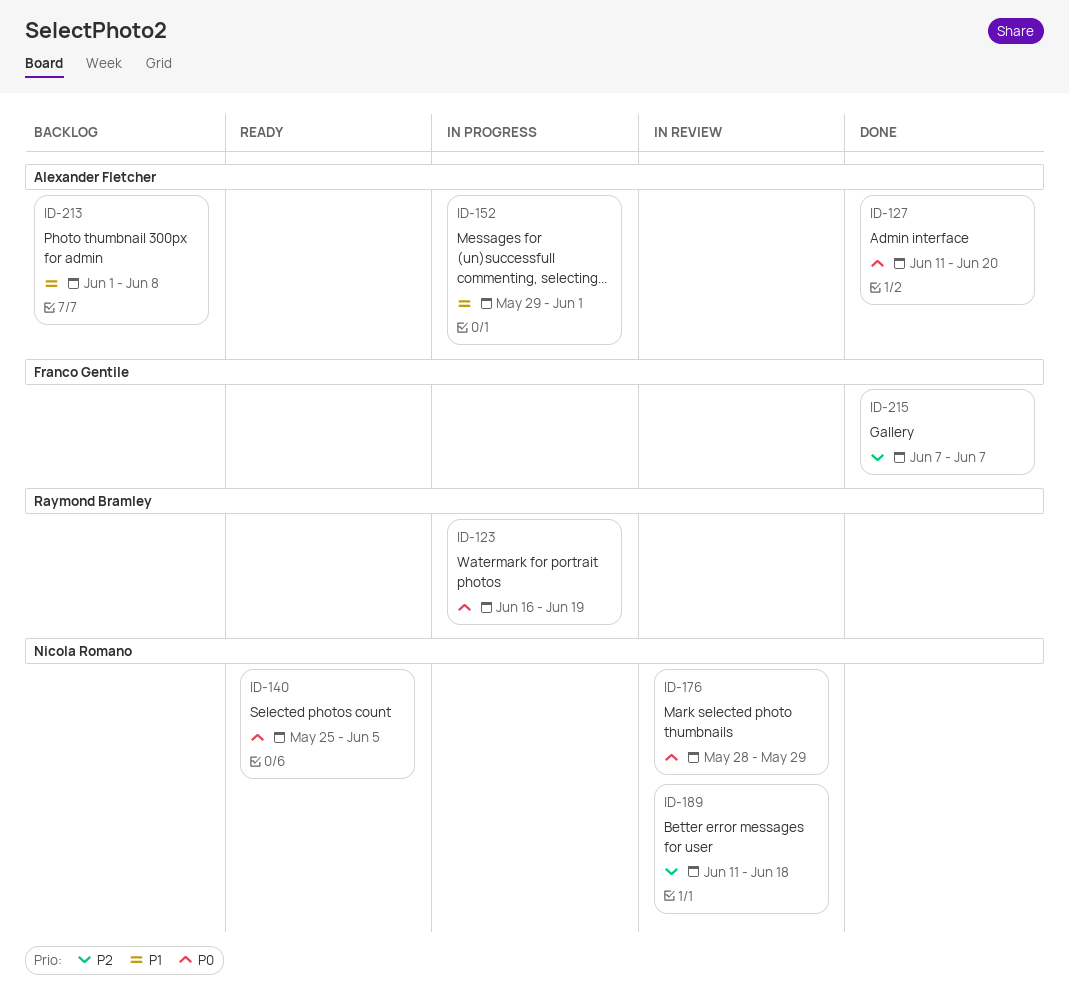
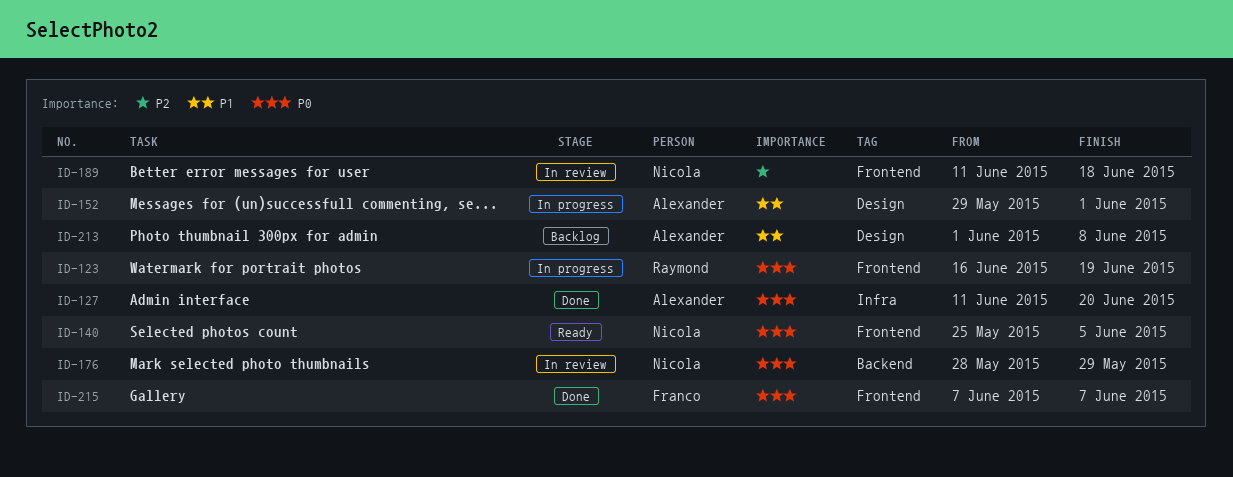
ID-215, priority: P2 -> P0

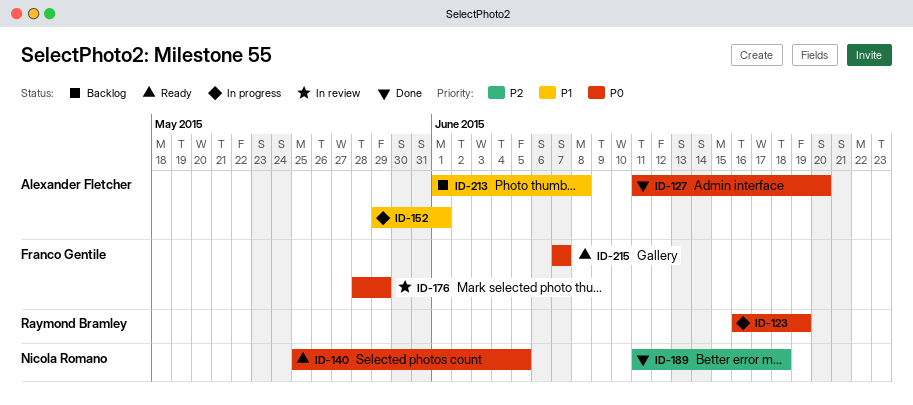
ID-176, owner: Nicola Romano -> Franco Gentile
ID-189, status: In review -> Done
ID-215, status: Done -> Ready

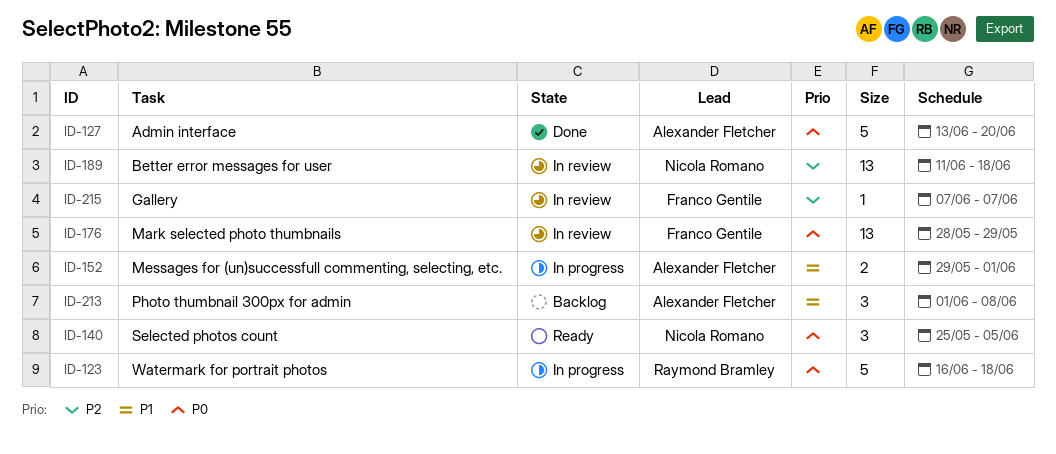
ID-123, due: Jun 19 -> Jun 18
ID-127, start: Jun 11 -> Jun 13
ID-189, status: Done -> In review
ID-215, status: Ready -> In review
ID-215, priority: P0 -> P2

